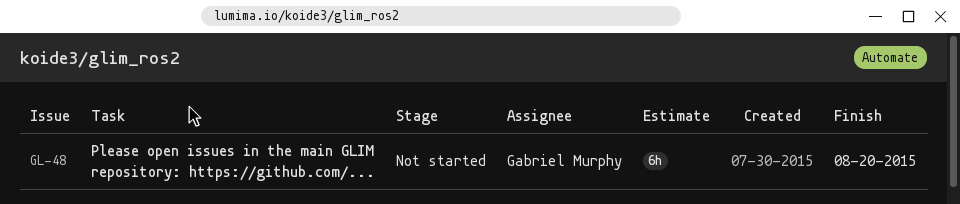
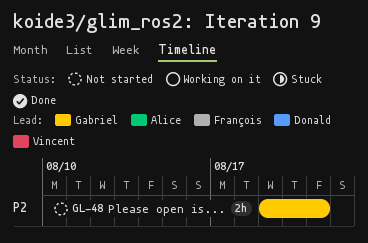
GL-48, estimate: 6h -> 2h
GL-48, due: Aug 20 -> Aug 21

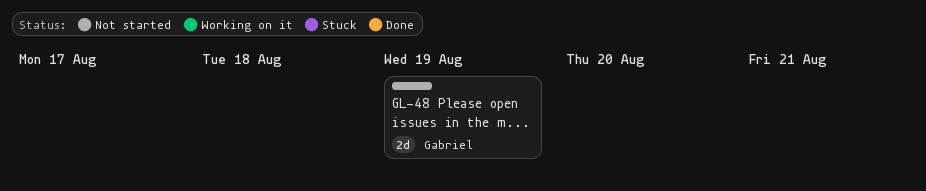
GL-48, estimate: 2h -> 2d
GL-48, due: Aug 21 -> Aug 19

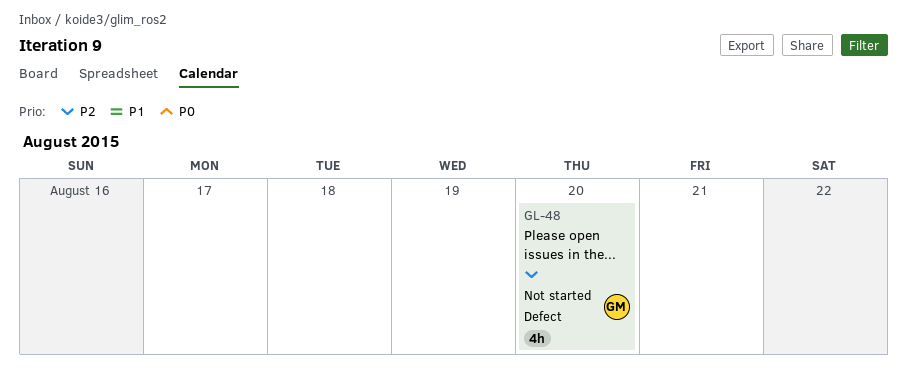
GL-48, estimate: 2d -> 4h
GL-48, due: Aug 19 -> Aug 20

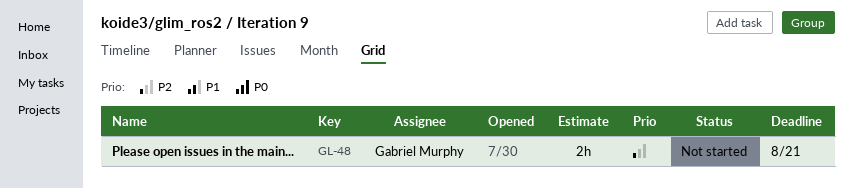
GL-48, estimate: 4h -> 2h
GL-48, due: Aug 20 -> Aug 21

